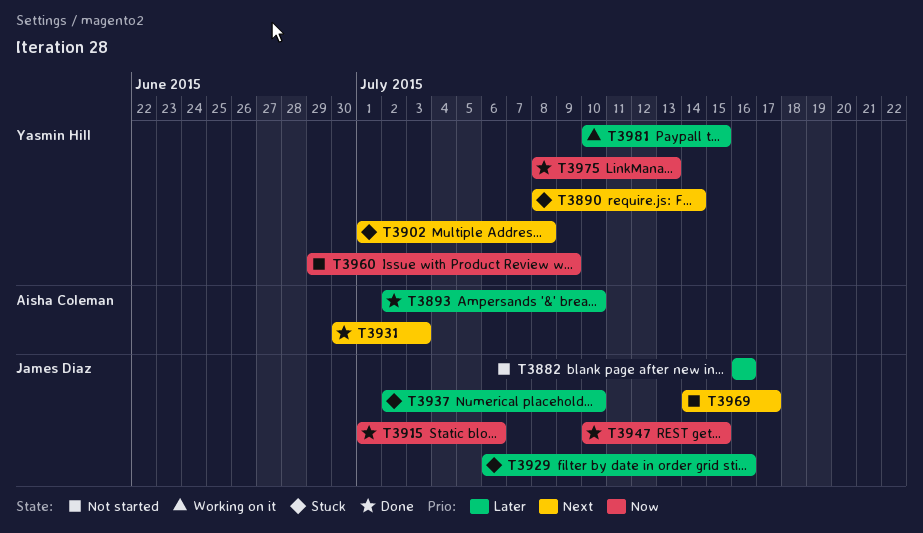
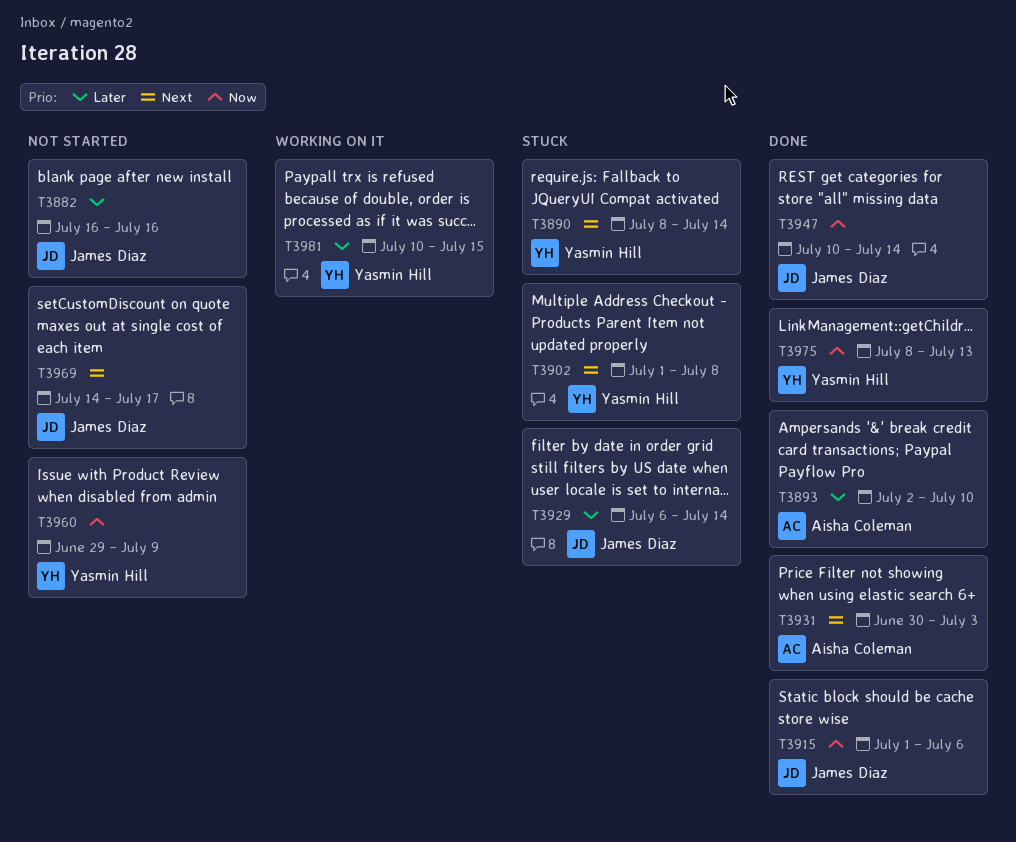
T3929, due: Jul 16 -> Jul 14
T3937: present -> none
T3947, due: Jul 15 -> Jul 14

